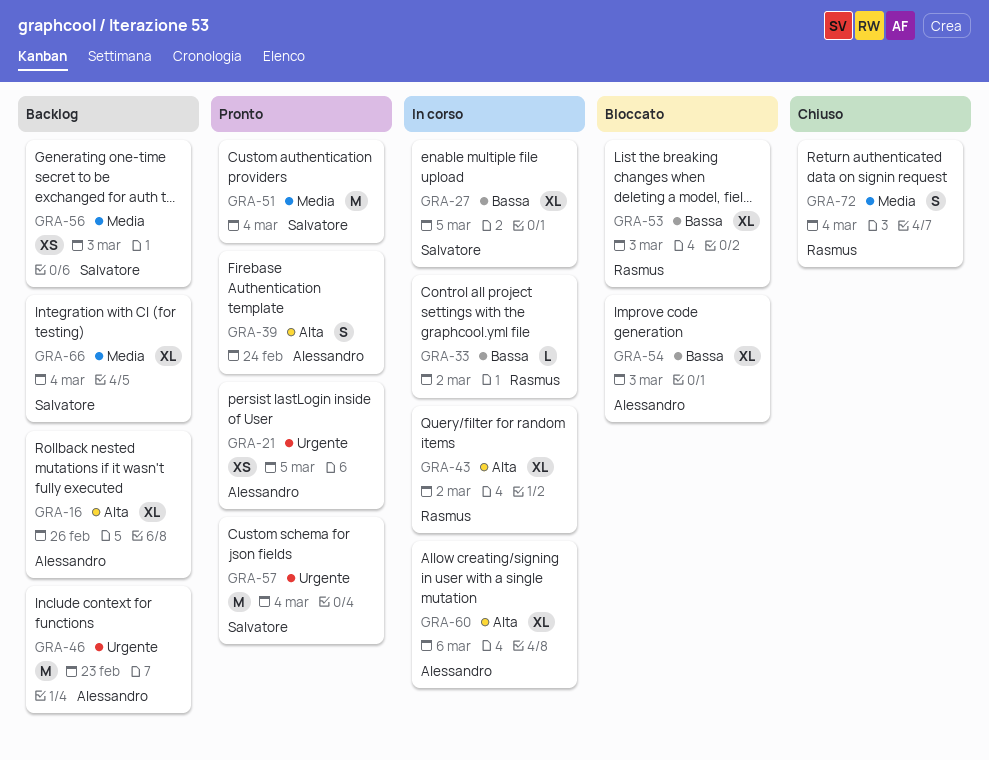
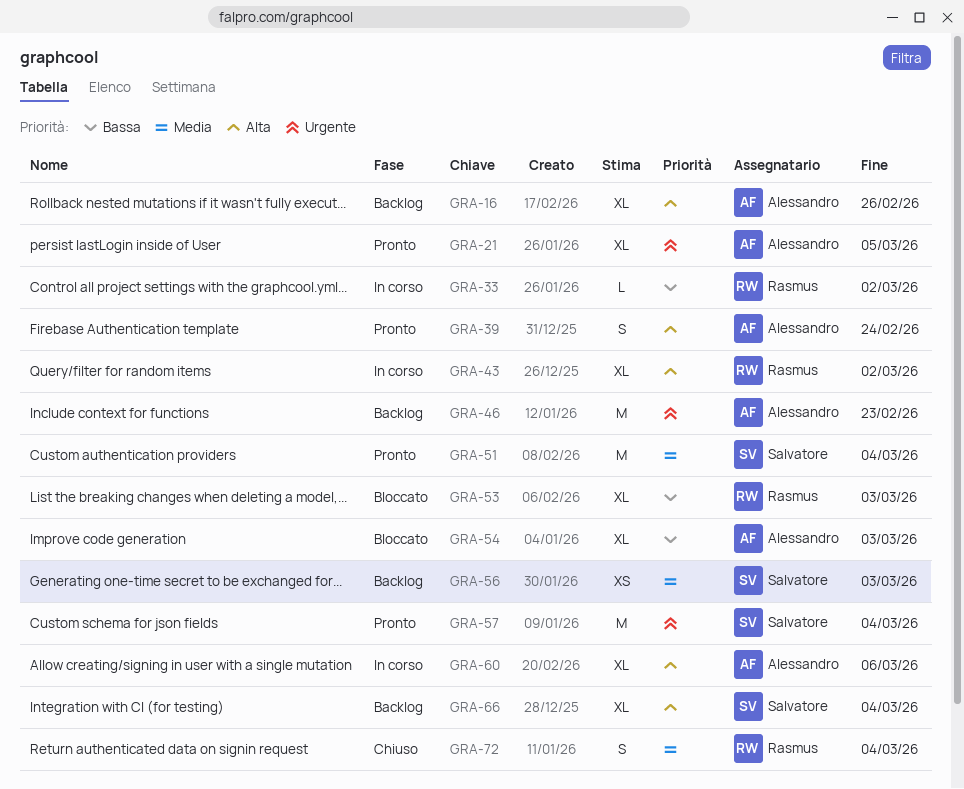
GRA-21, estimate: XS -> XL
GRA-27: present -> none
GRA-66, priority: Media -> Alta

